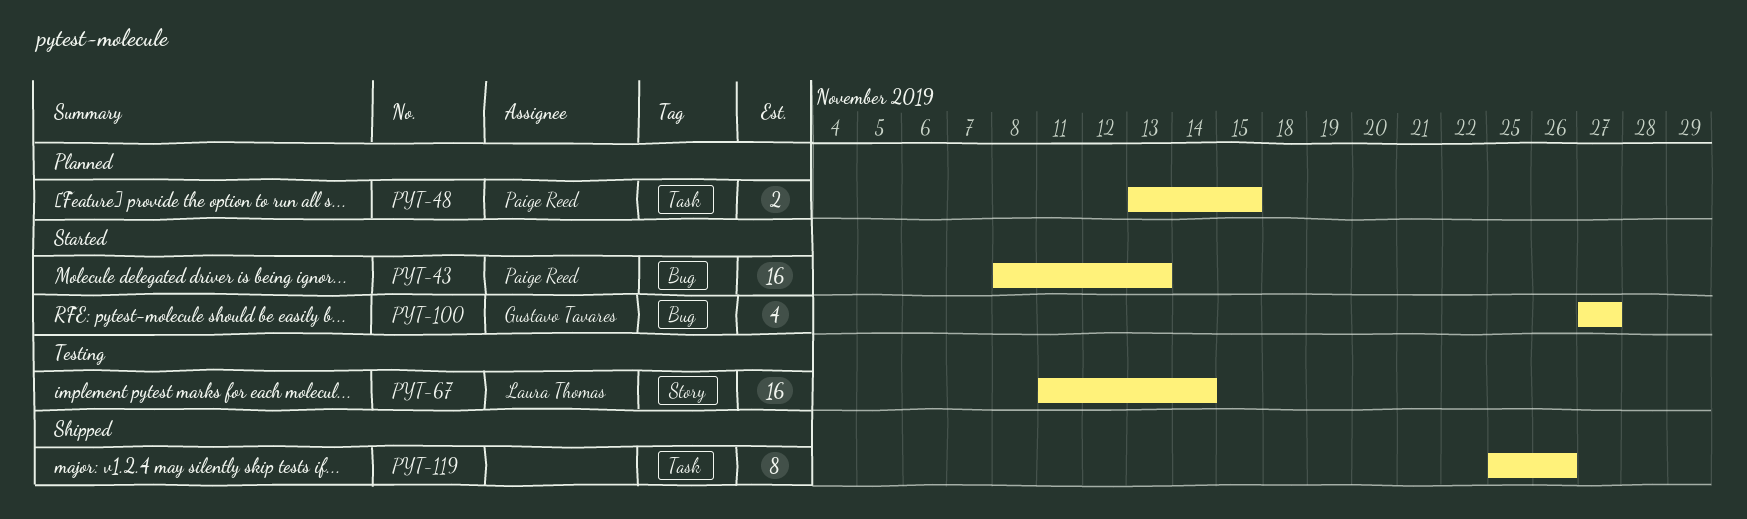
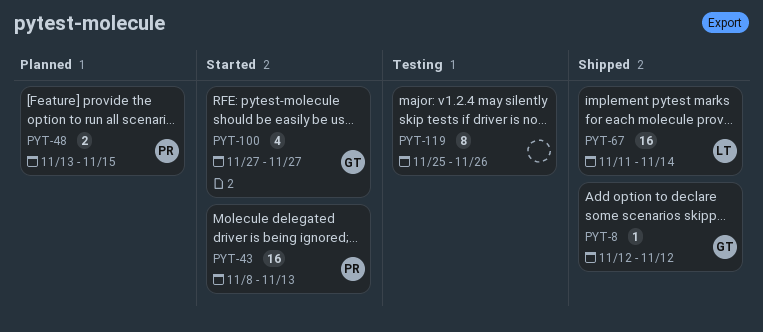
PYT-8: none -> present
PYT-67, status: Testing -> Shipped
PYT-119, status: Shipped -> Testing

